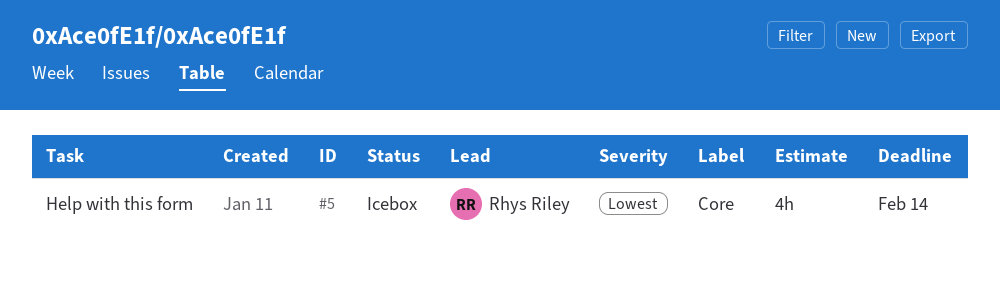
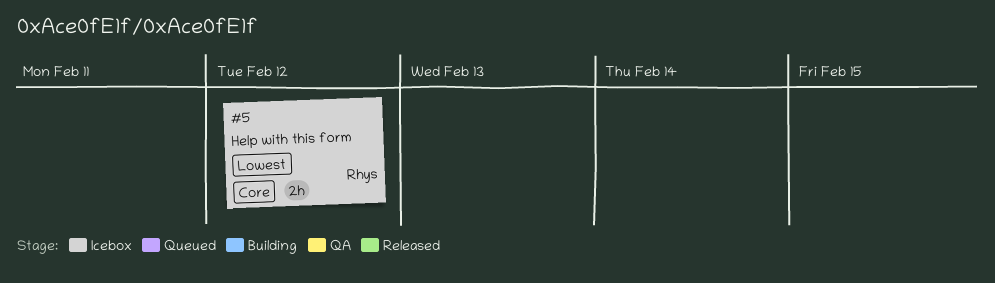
#5, estimate: 4h -> 2h
#5, due: Feb 14 -> Feb 12

